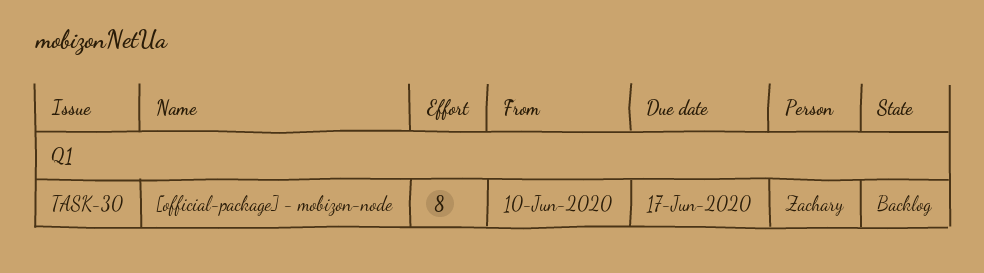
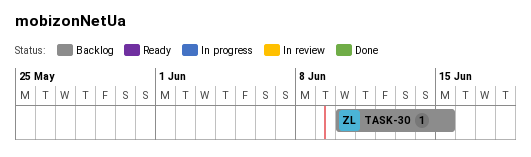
TASK-30, estimate: 8 -> 1
TASK-30, due: Jun 17 -> Jun 15

